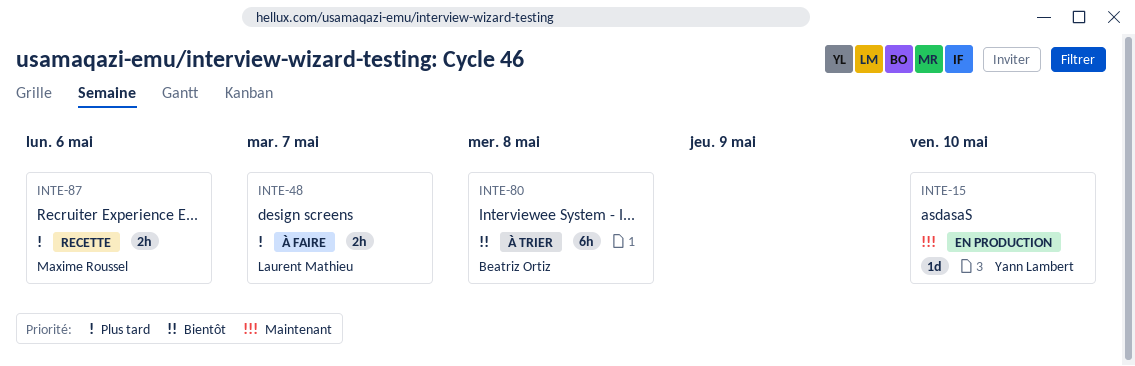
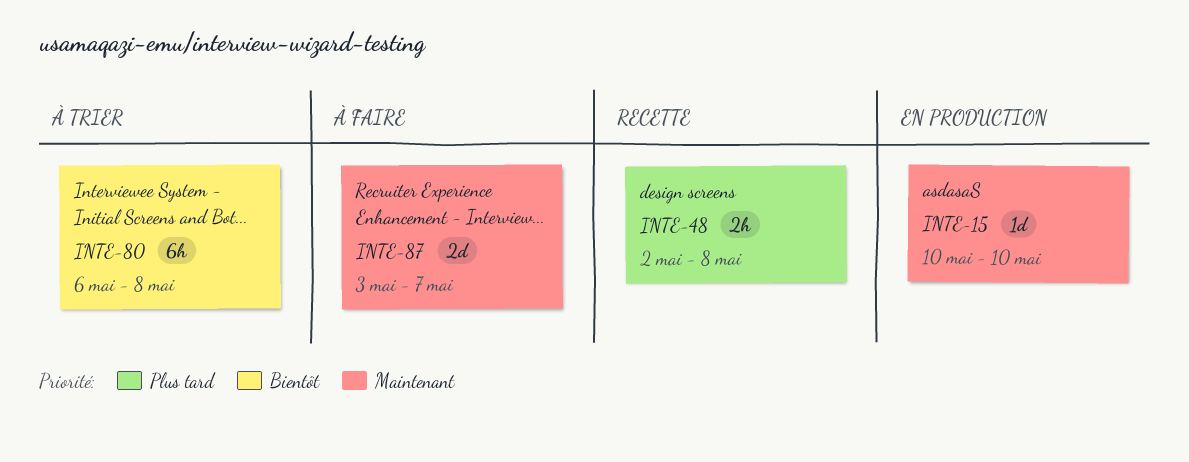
INTE-48, status: À faire -> Recette
INTE-48, due: May 7 -> May 8
INTE-87, status: Recette -> À faire
INTE-87, priority: Plus tard -> Maintenant
INTE-87, estimate: 2h -> 2d
INTE-87, due: May 6 -> May 7

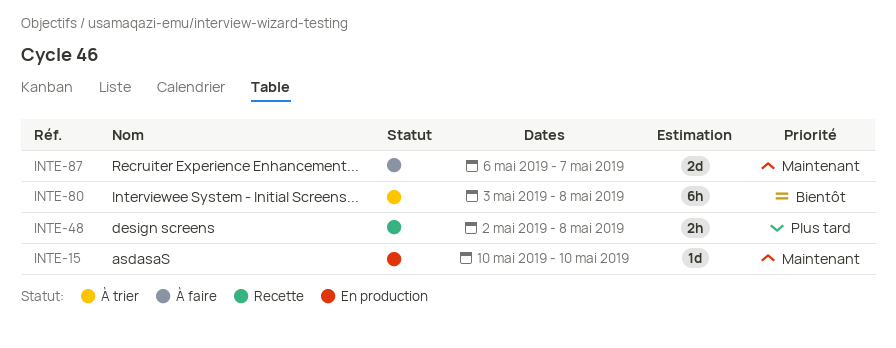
INTE-80, start: May 6 -> May 3
INTE-87, start: May 3 -> May 6

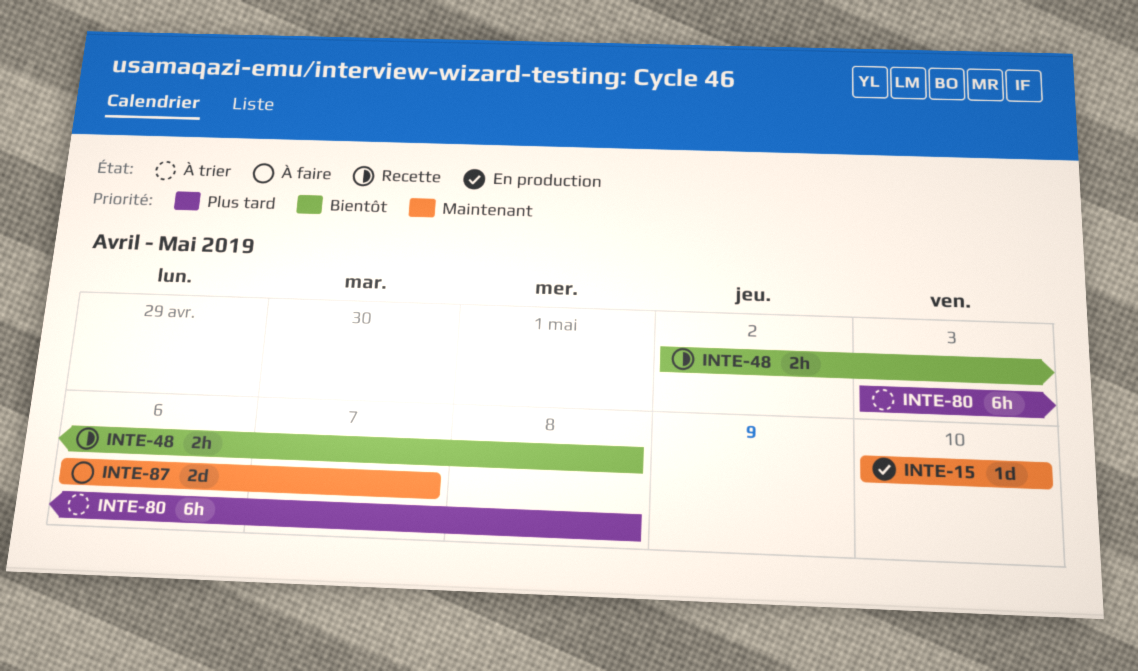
INTE-48, priority: Plus tard -> Bientôt
INTE-80, priority: Bientôt -> Plus tard

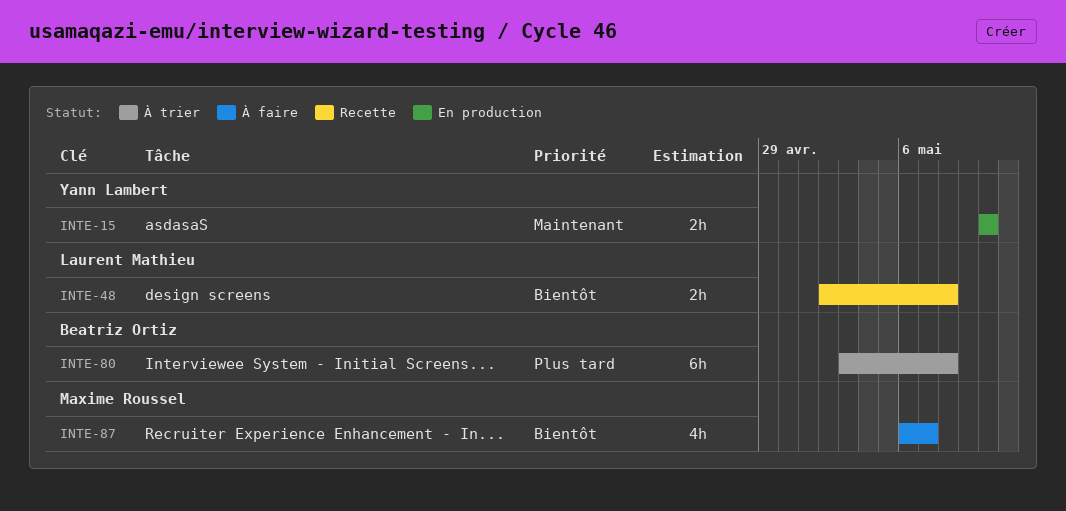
INTE-15, estimate: 1d -> 2h
INTE-87, priority: Maintenant -> Bientôt
INTE-87, estimate: 2d -> 4h

